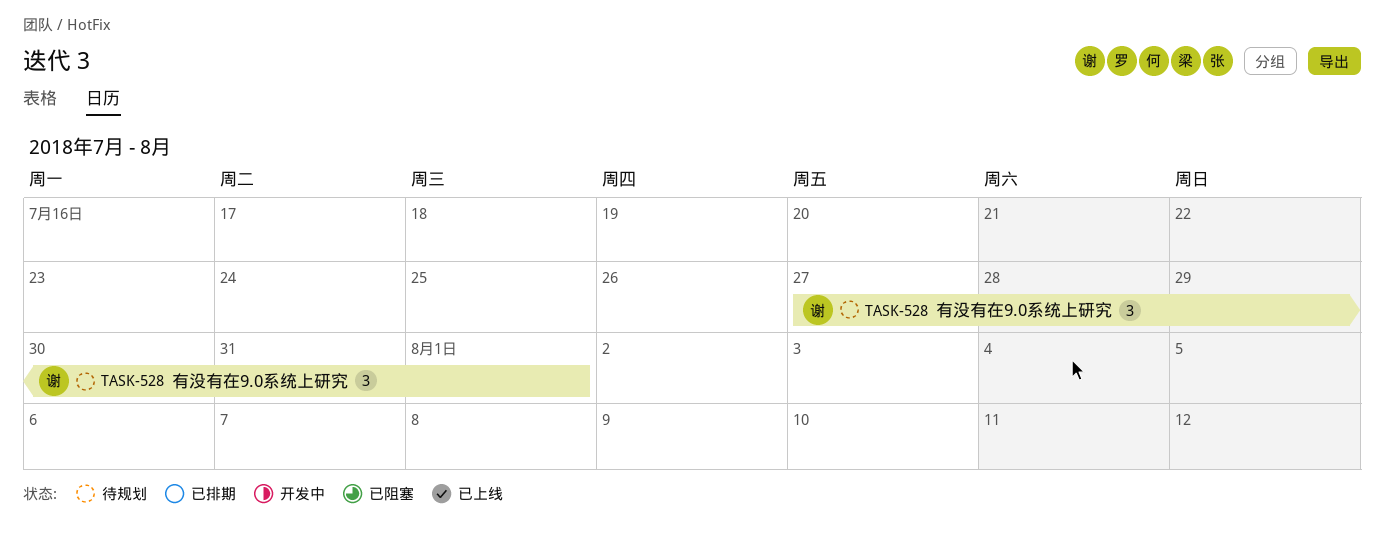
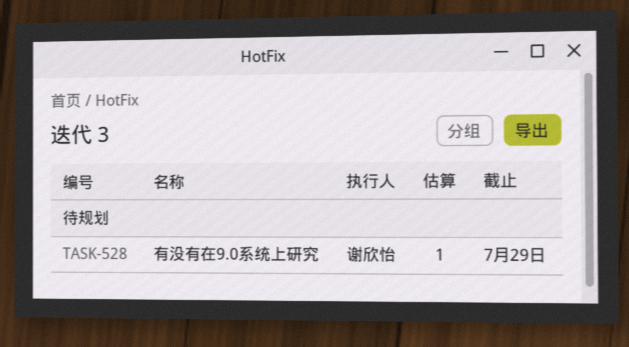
TASK-528, estimate: 3 -> 1
TASK-528, due: Aug 1 -> Jul 29

